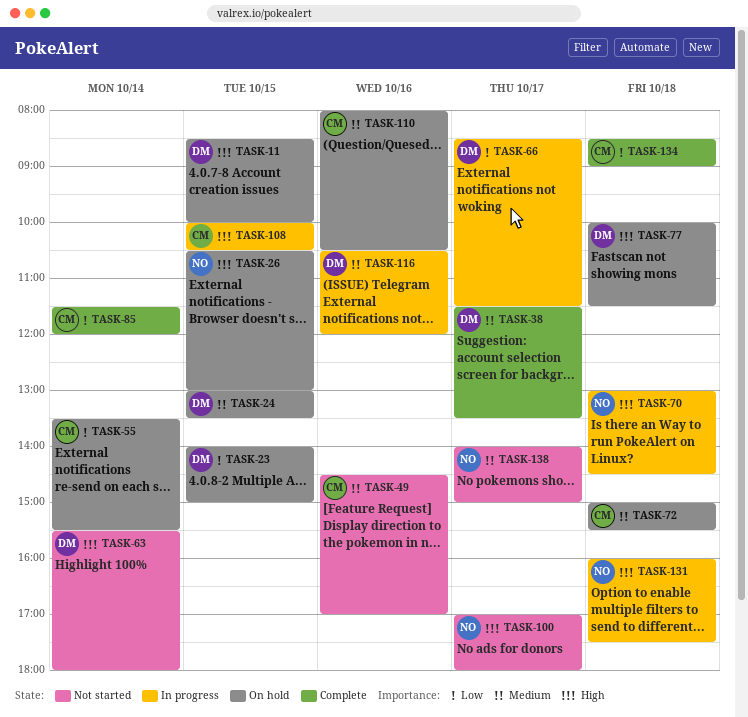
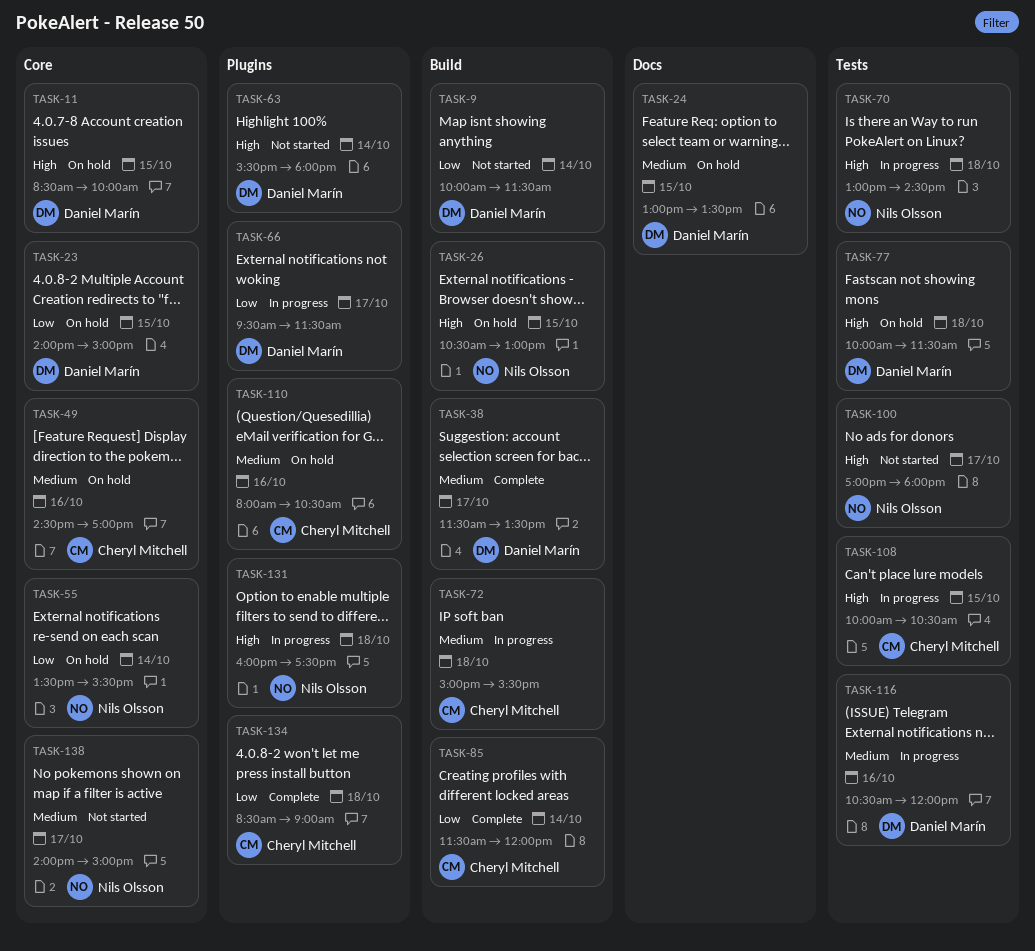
TASK-9: none -> present
TASK-49, status: Not started -> On hold
TASK-55, owner: Cheryl Mitchell -> Nils Olsson
TASK-66, begins: 08:30 -> 09:30
TASK-72, status: On hold -> In progress

